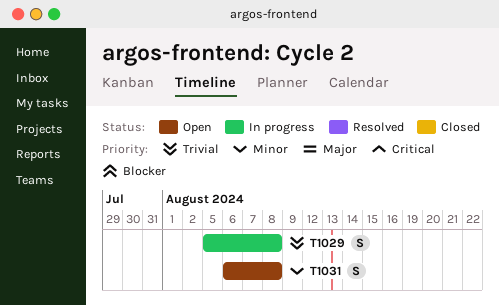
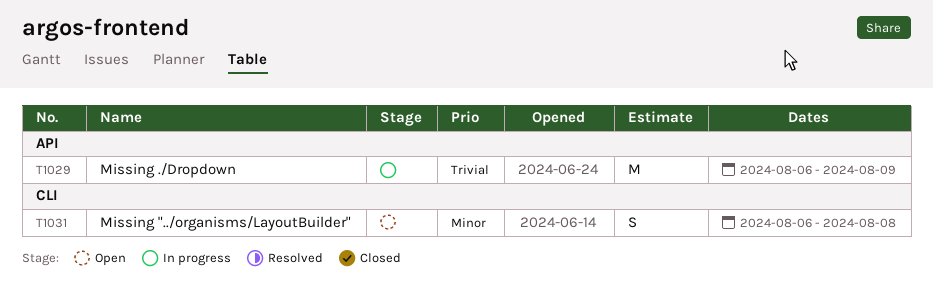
T1029, estimate: S -> M
T1029, start: Aug 5 -> Aug 6
T1029, due: Aug 8 -> Aug 9

